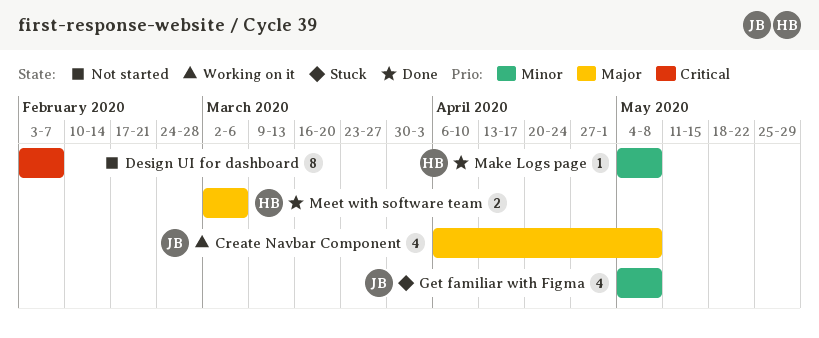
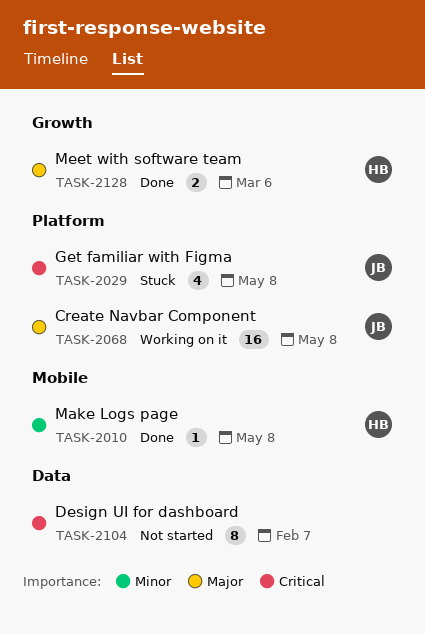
Create Navbar Component, estimate: 4 -> 16
Get familiar with Figma, priority: Minor -> Critical

